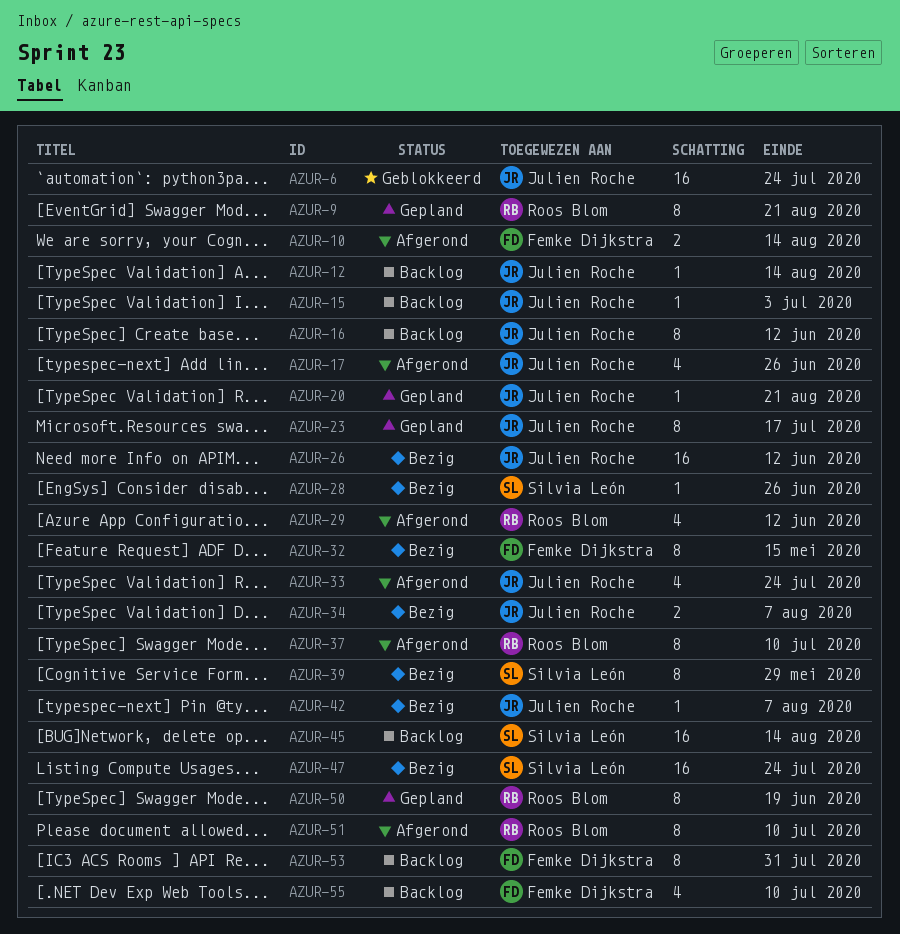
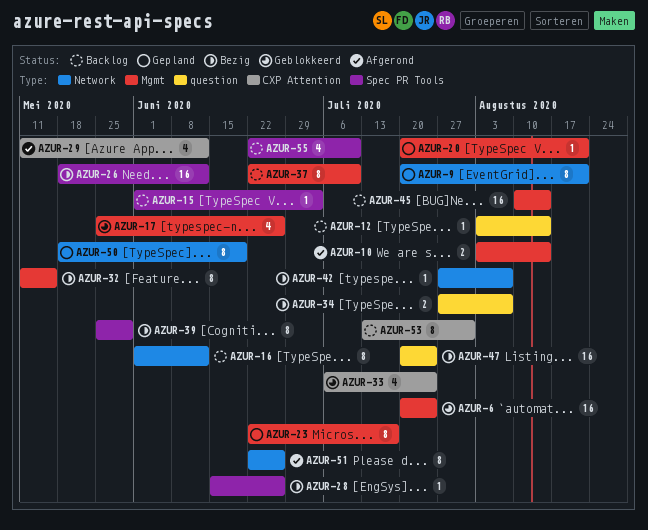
AZUR-17, status: Afgerond -> Geblokkeerd
AZUR-33, status: Afgerond -> Geblokkeerd
AZUR-37, status: Afgerond -> Backlog
AZUR-51, due: Jul 10 -> Jun 26

